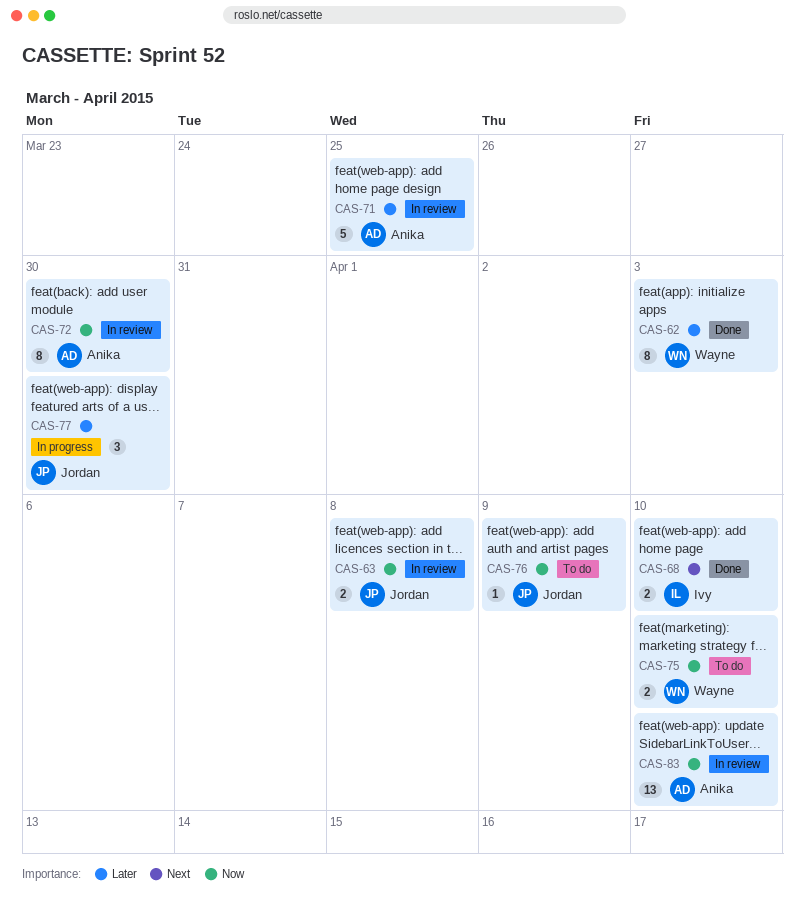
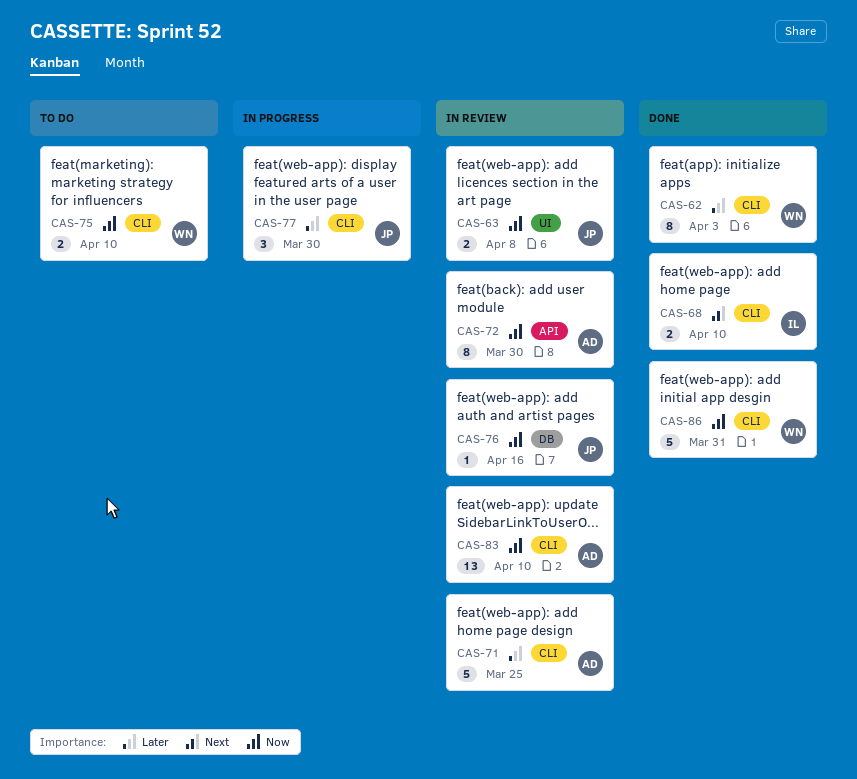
CAS-76, status: To do -> In review
CAS-76, due: Apr 9 -> Apr 16
CAS-86: none -> present

